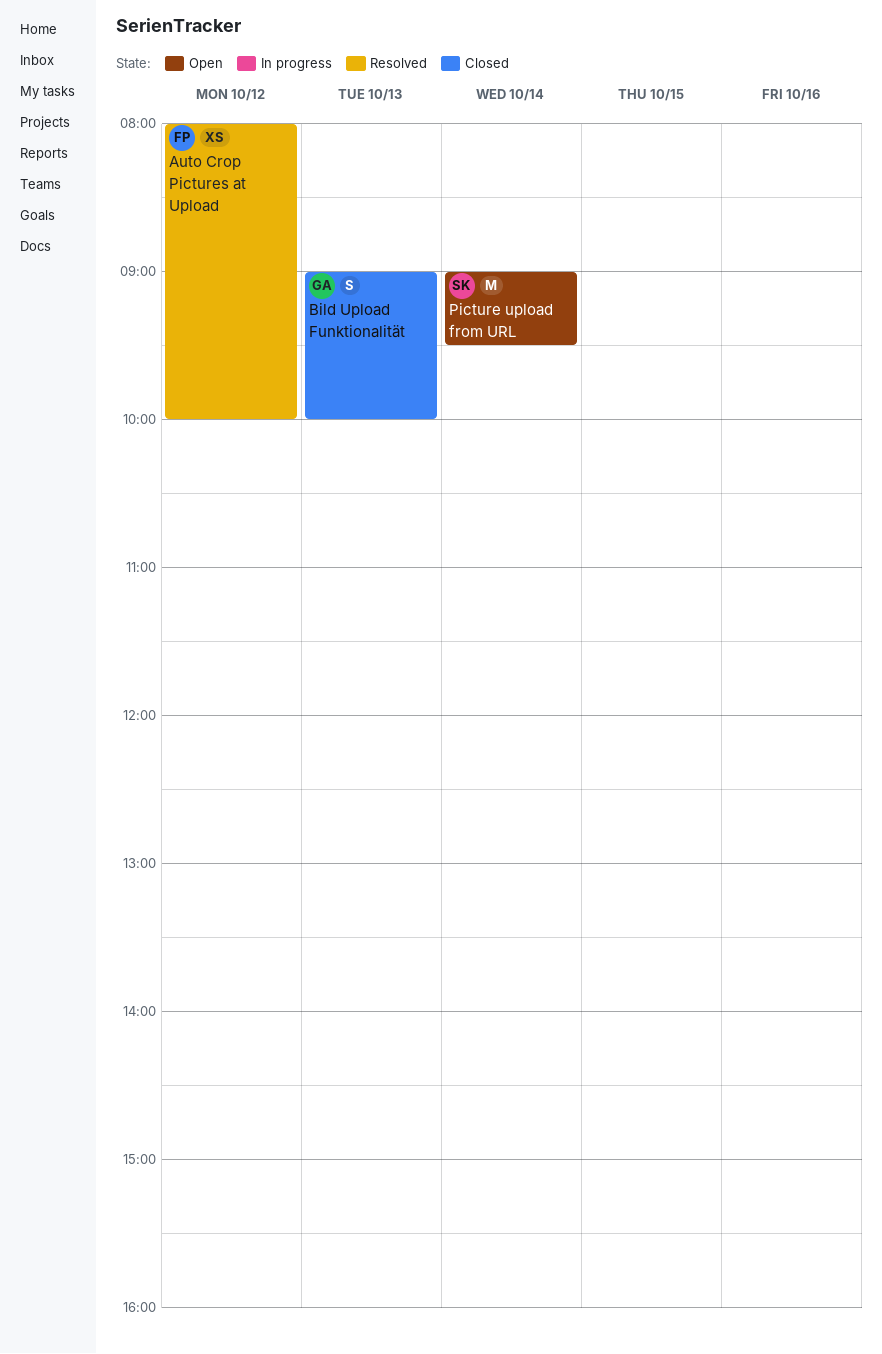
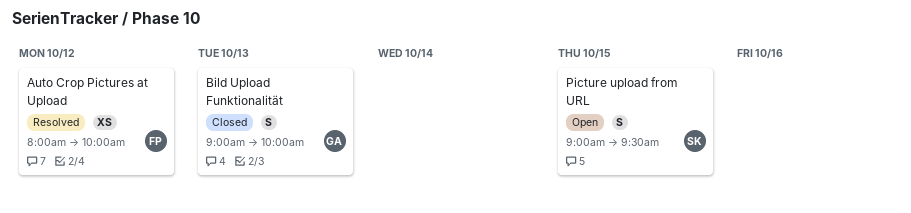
Picture upload from URL, estimate: M -> S
Picture upload from URL, day: Oct 14 -> Oct 15

